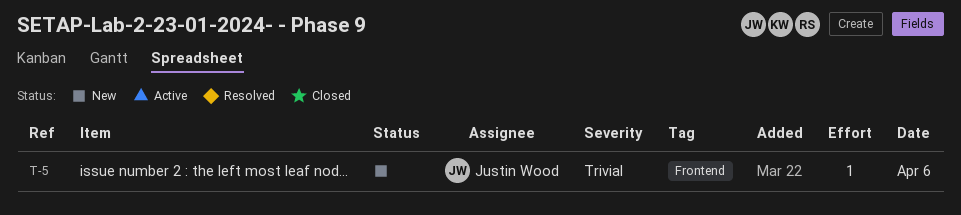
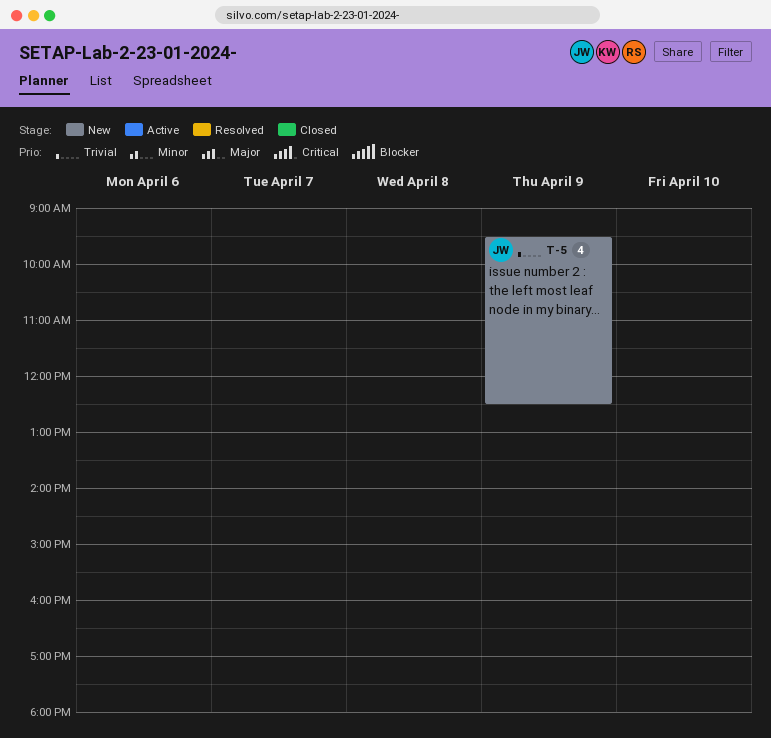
T-5, estimate: 1 -> 4
T-5, day: Apr 6 -> Apr 9

